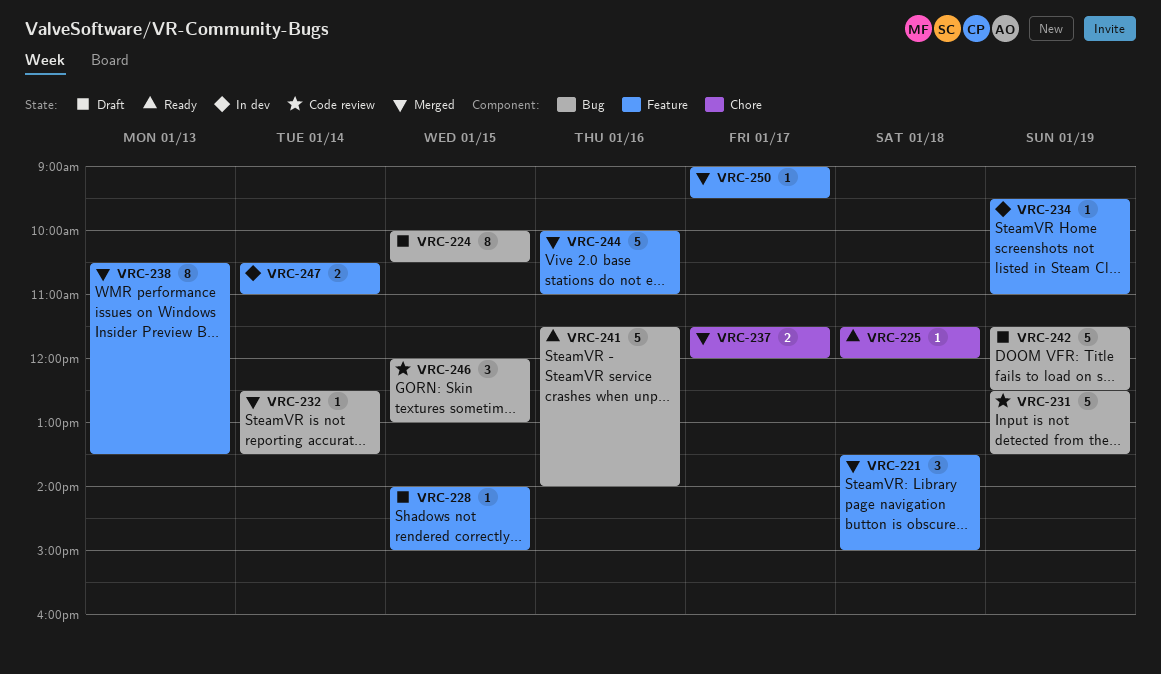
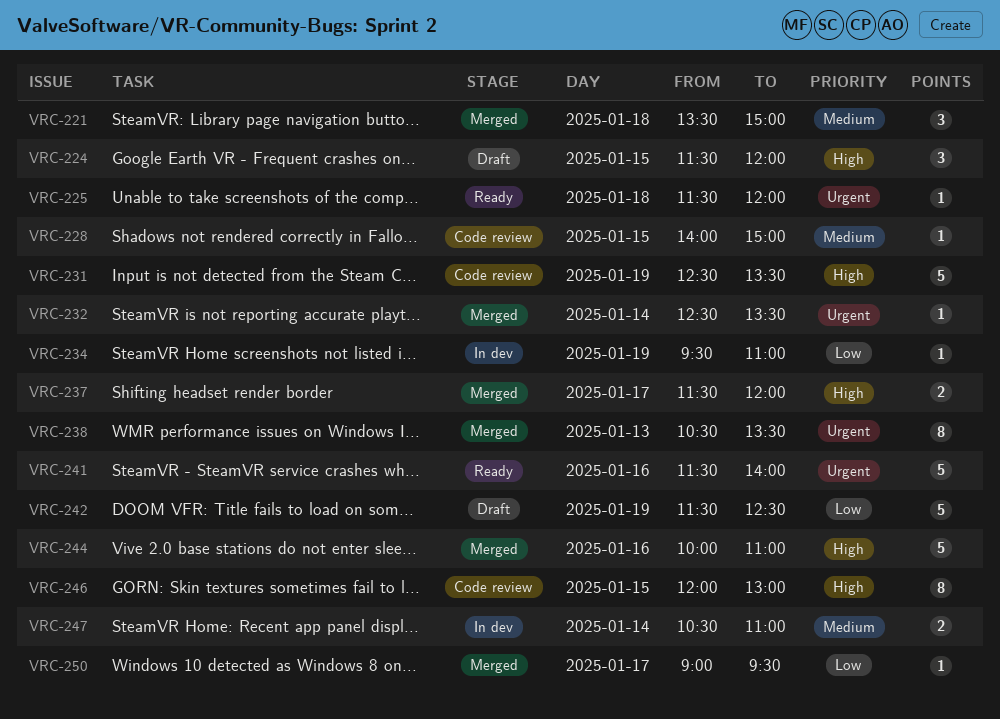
VRC-224, estimate: 8 -> 3
VRC-224, begins: 10:00 -> 11:30
VRC-224, ends: 10:30 -> 12:00
VRC-228, status: Draft -> Code review
VRC-246, estimate: 3 -> 8

